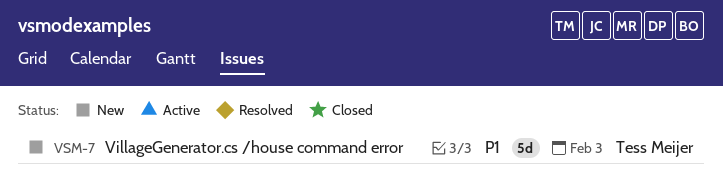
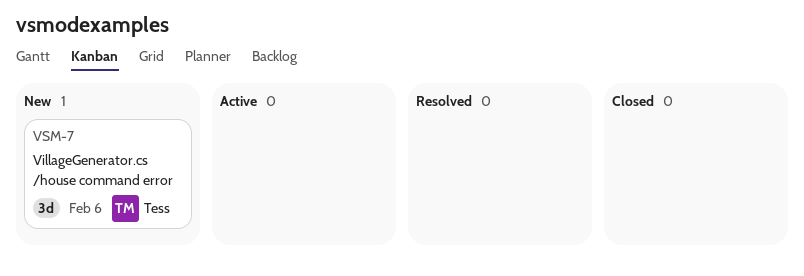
VSM-7, estimate: 5d -> 3d
VSM-7, due: Feb 3 -> Feb 6

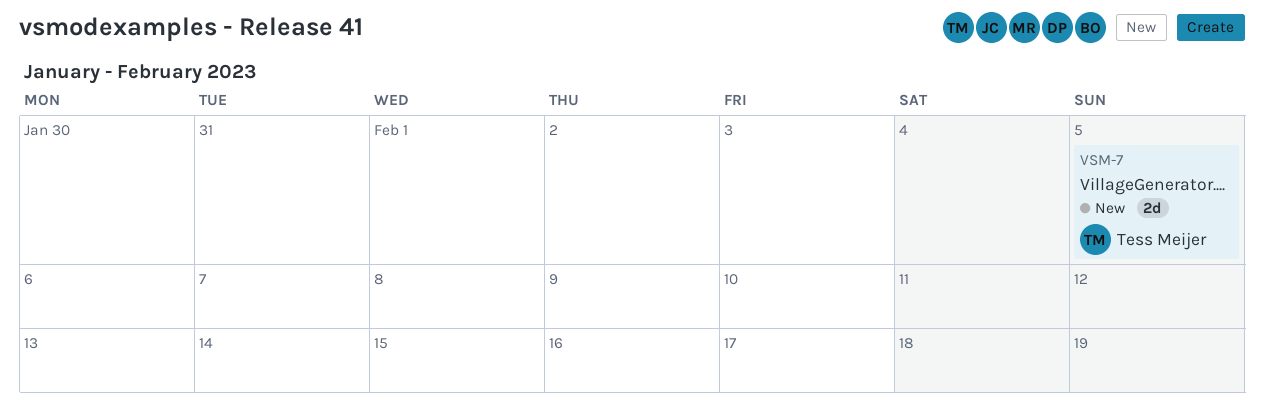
VSM-7, estimate: 3d -> 2d
VSM-7, due: Feb 6 -> Feb 5

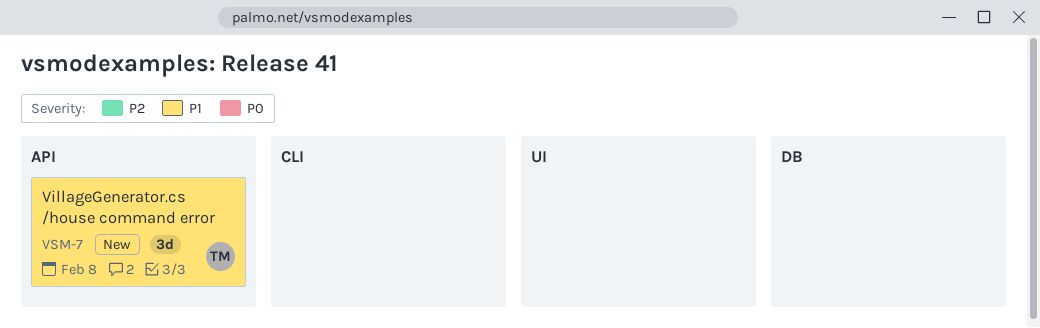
VSM-7, estimate: 2d -> 3d
VSM-7, due: Feb 5 -> Feb 8

